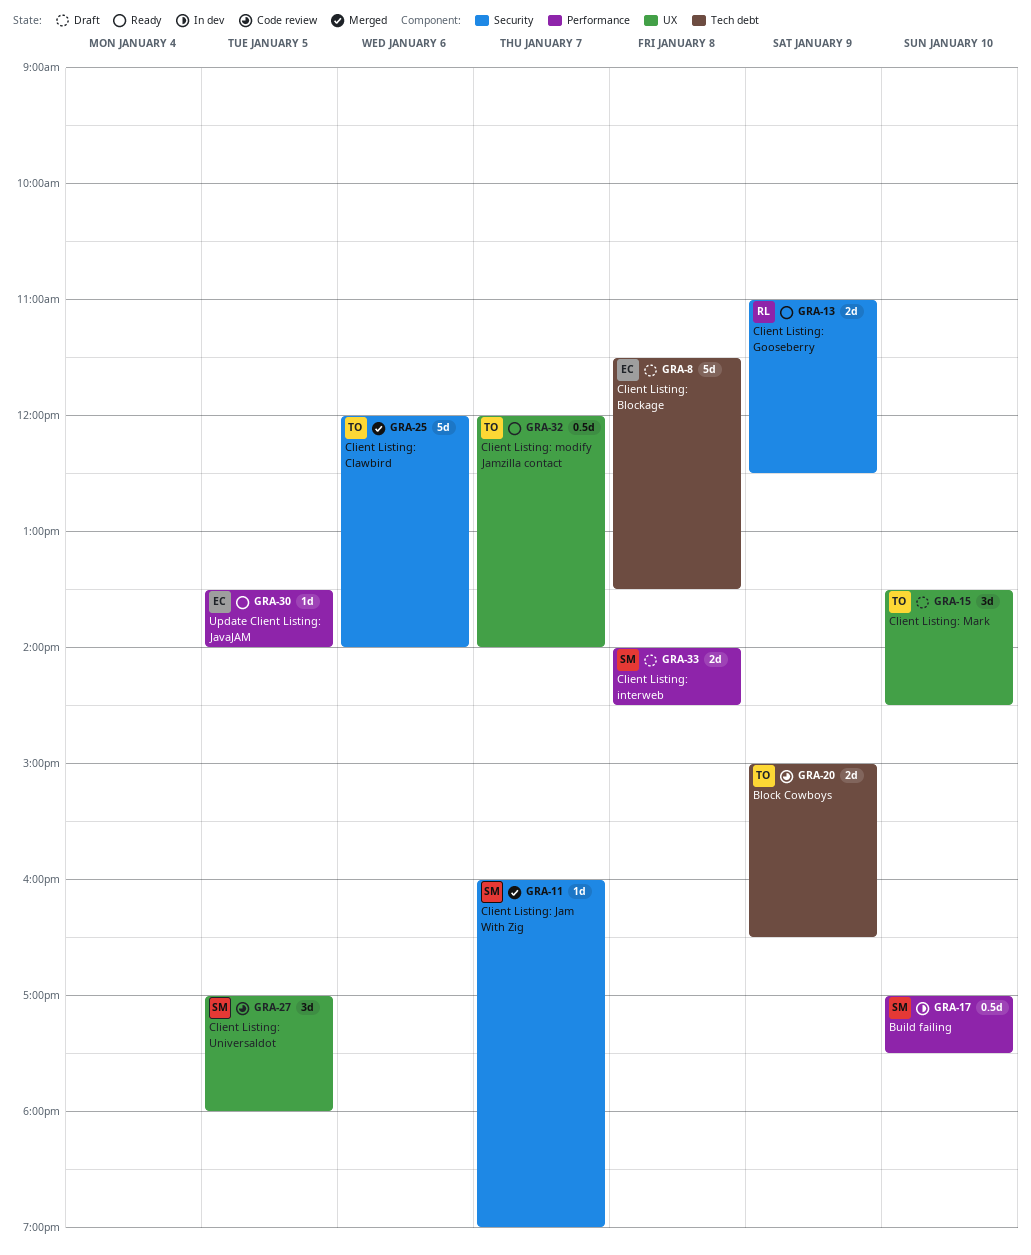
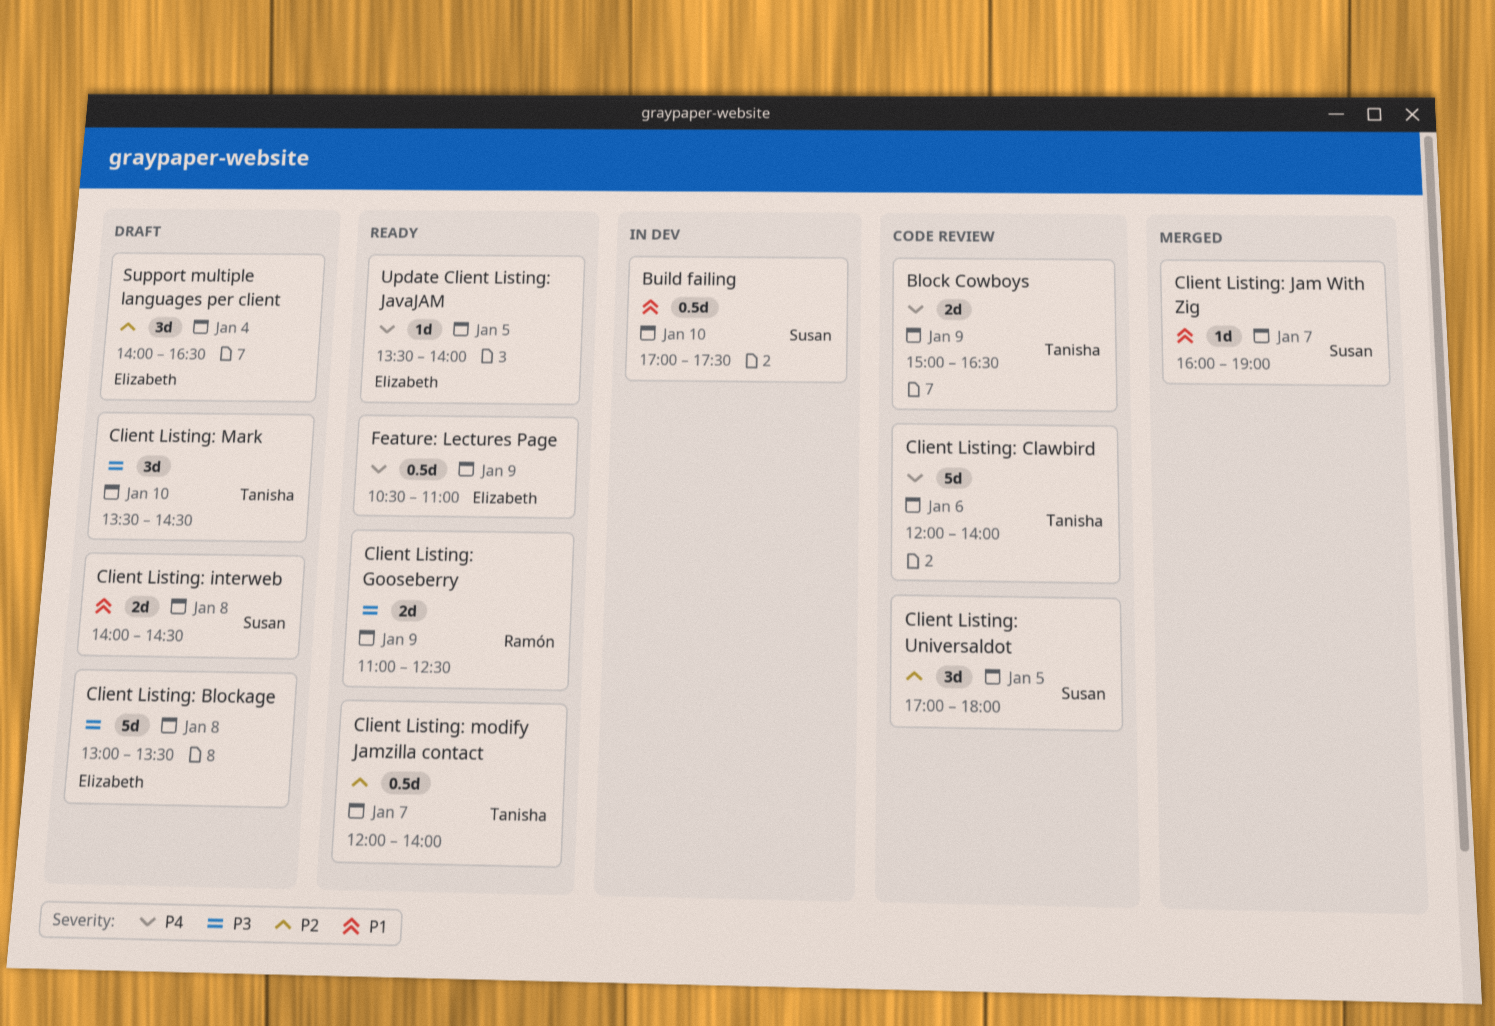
Client Listing: Blockage, begins: 11:30 -> 13:00
Client Listing: Clawbird, status: Merged -> Code review
Feature: Lectures Page: none -> present
Support multiple languages per client: none -> present

